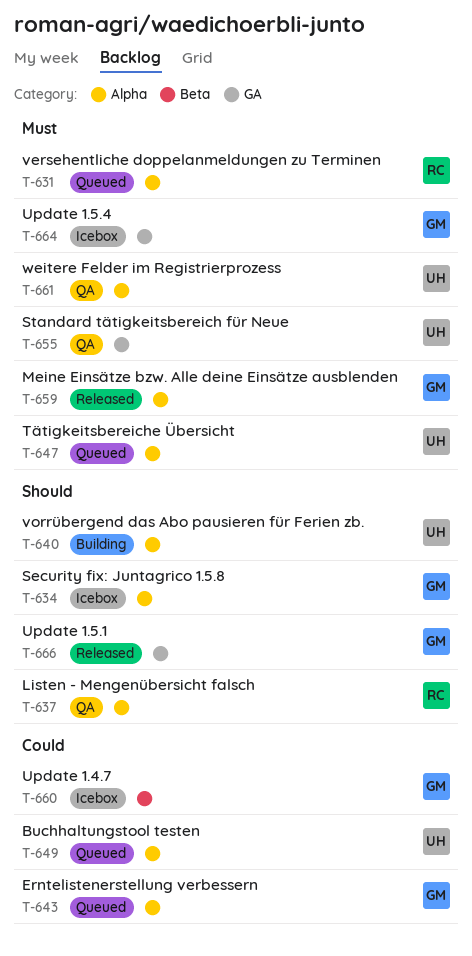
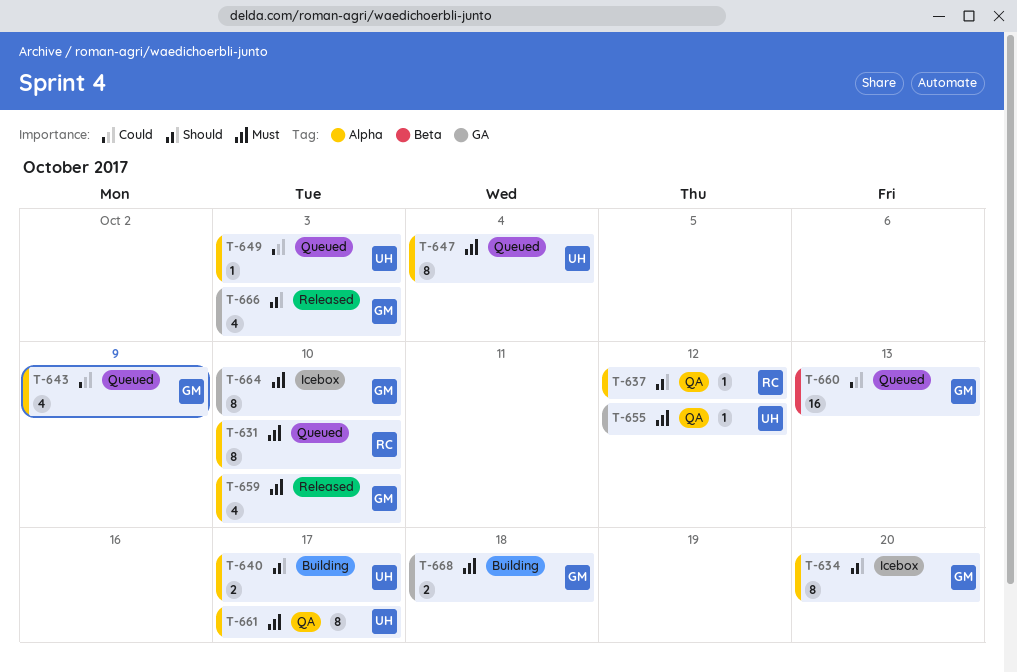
T-660, status: Icebox -> Queued
T-668: none -> present

